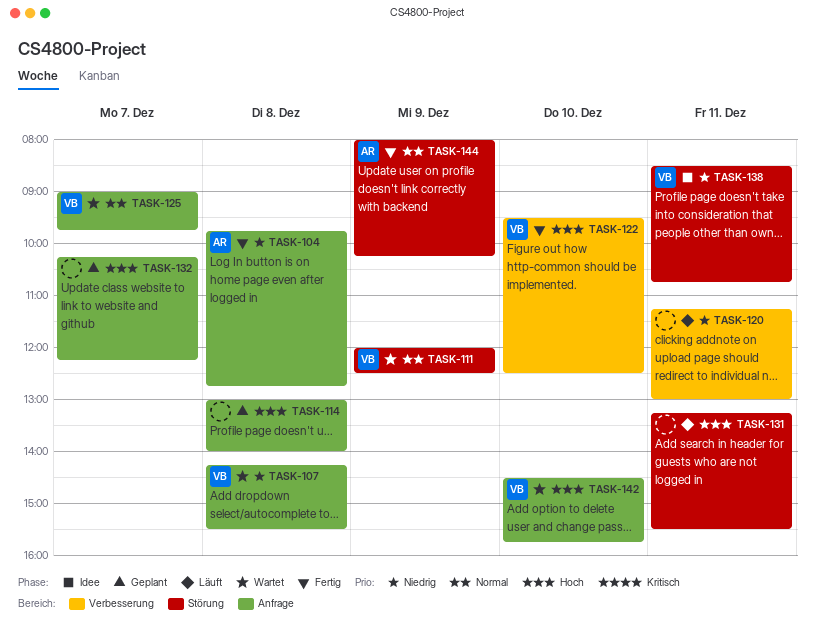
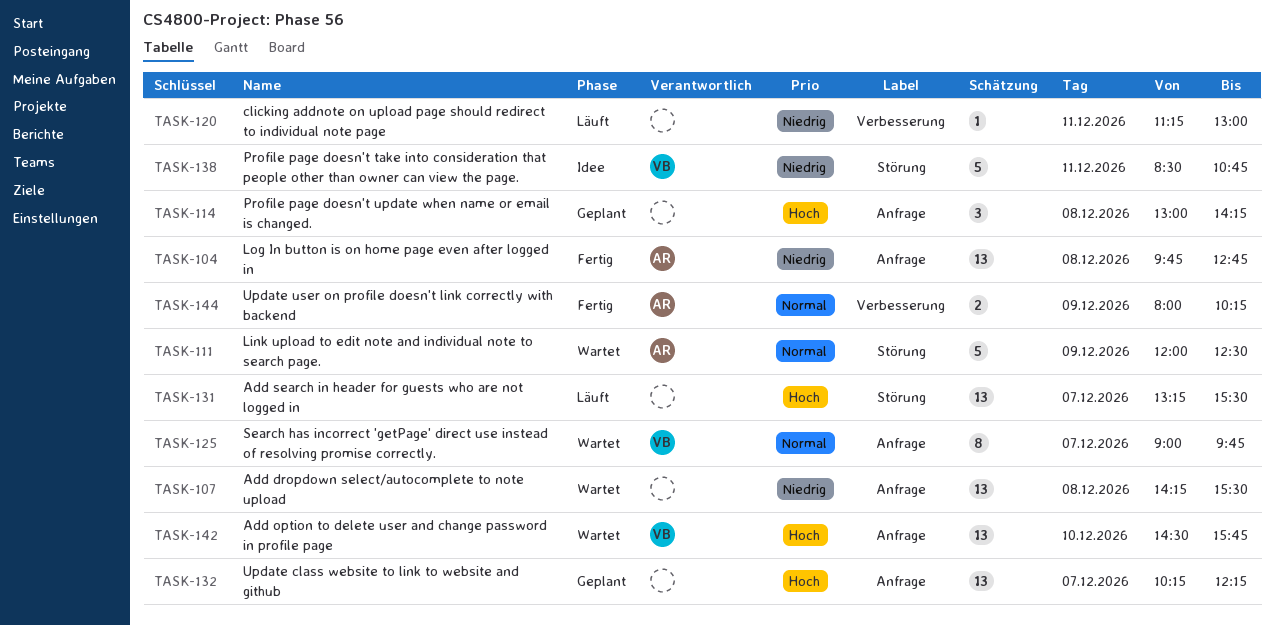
TASK-107, owner: VB -> none
TASK-111, owner: VB -> AR
TASK-114, ends: 14:00 -> 14:15
TASK-122: present -> none
TASK-131, day: Dec 11 -> Dec 7
TASK-144, label: Störung -> Verbesserung

